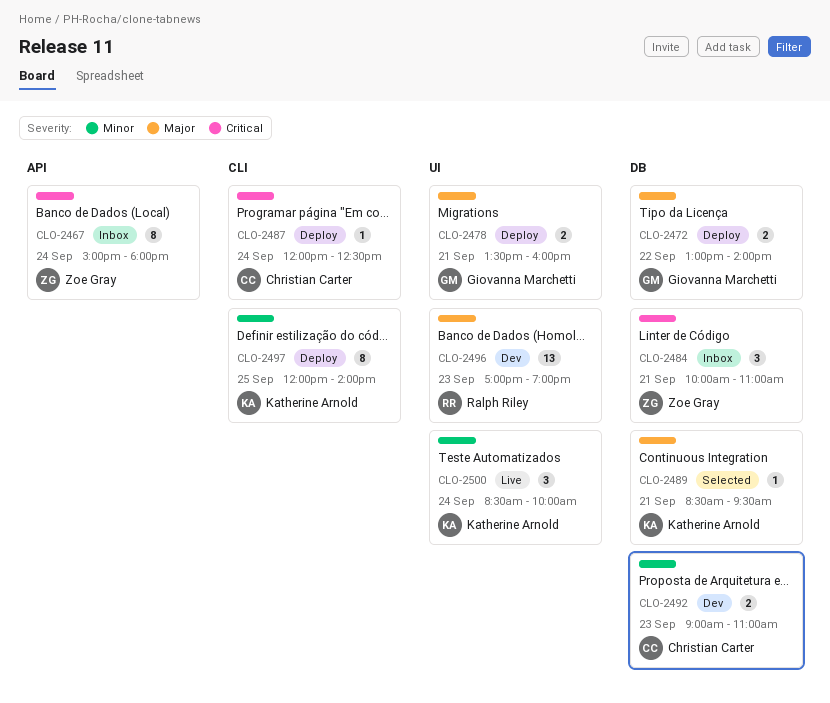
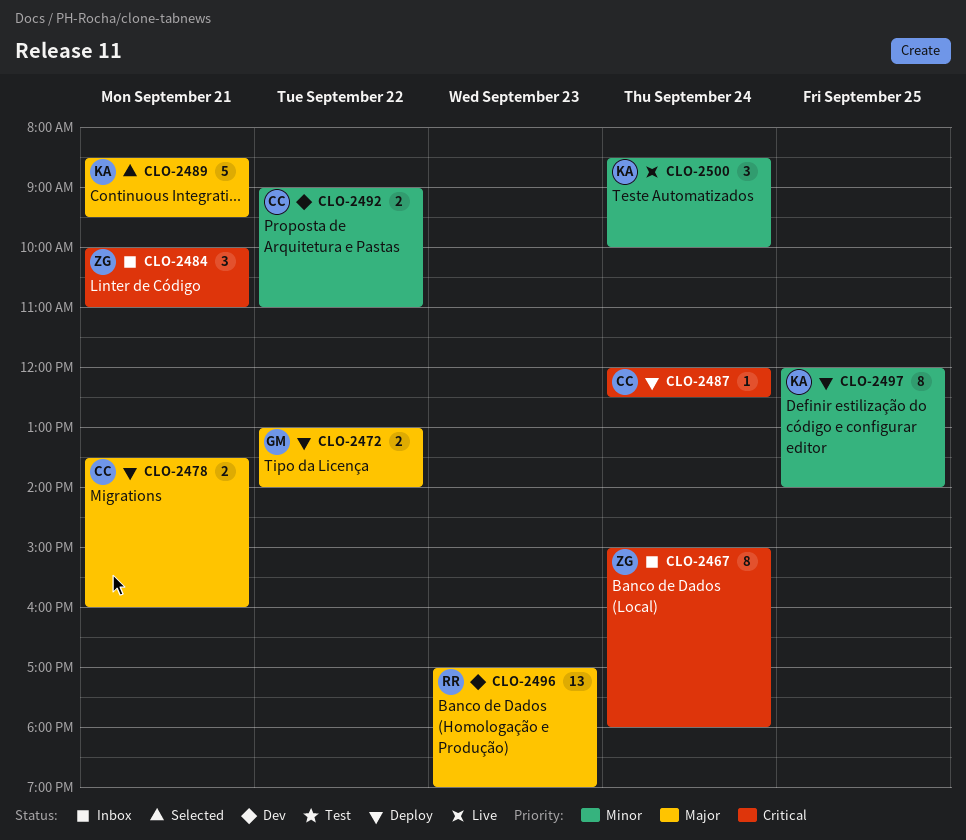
CLO-2478, owner: Giovanna Marchetti -> Christian Carter
CLO-2489, estimate: 1 -> 5
CLO-2492, day: Sep 23 -> Sep 22

